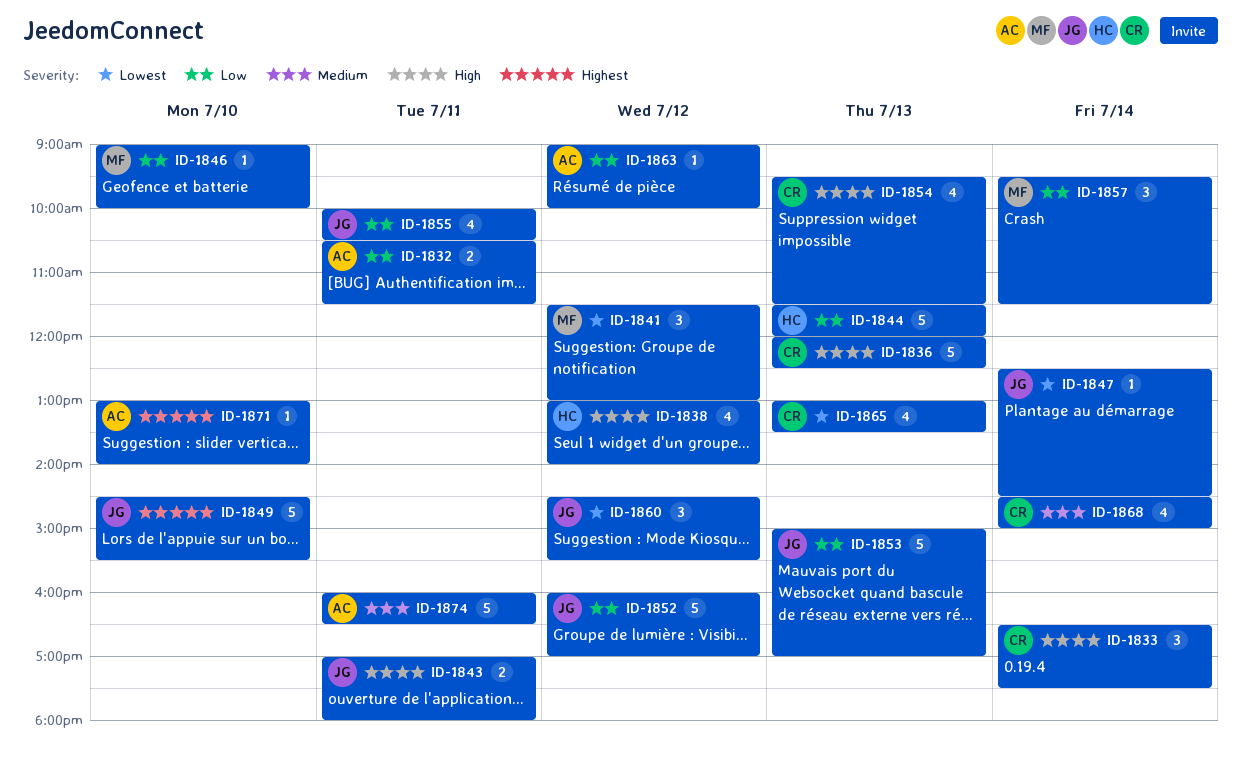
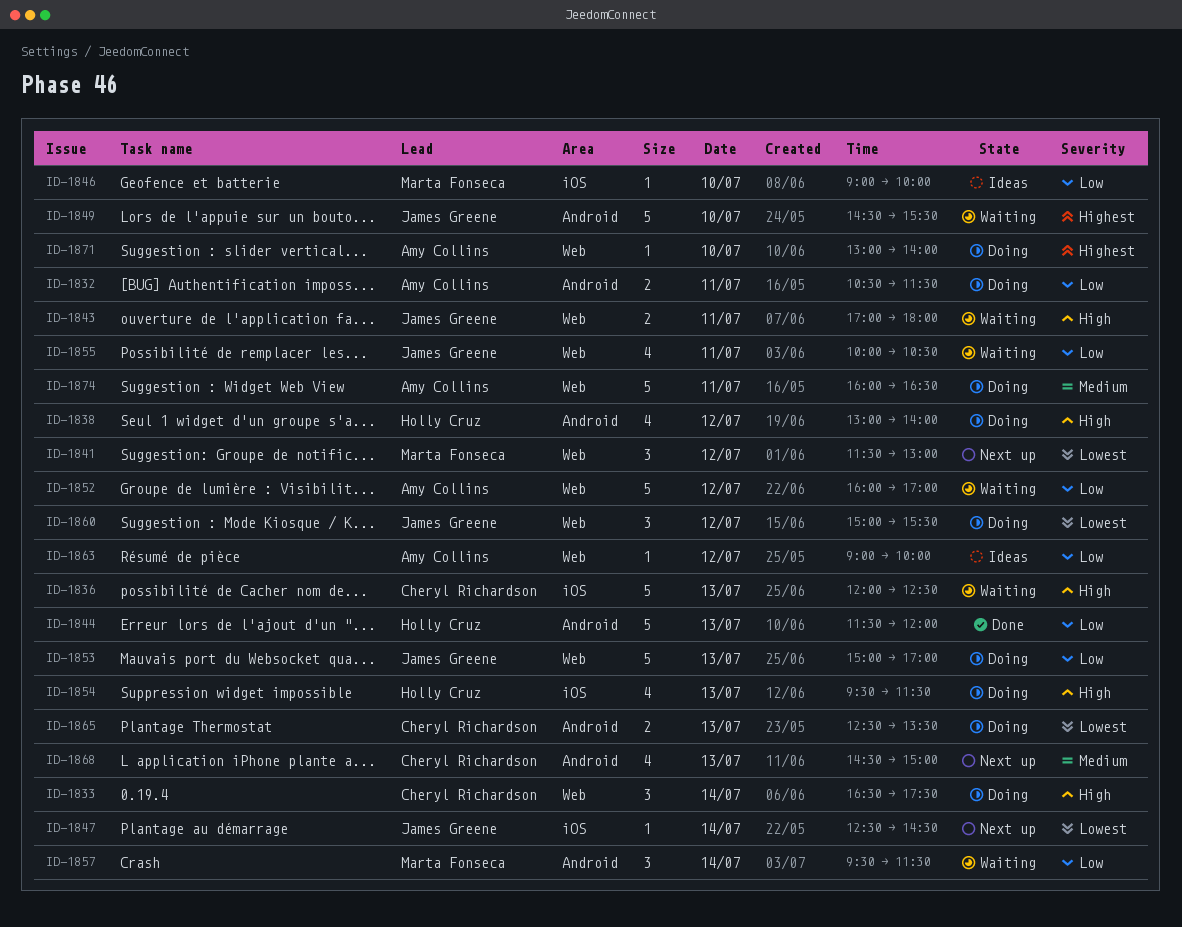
ID-1852, owner: James Greene -> Amy Collins
ID-1854, owner: Cheryl Richardson -> Holly Cruz
ID-1860, begins: 14:30 -> 15:00
ID-1865, estimate: 4 -> 2
ID-1865, begins: 13:00 -> 12:30
ID-1868, day: Jul 14 -> Jul 13

